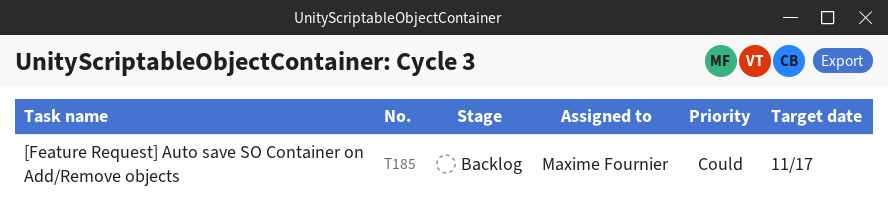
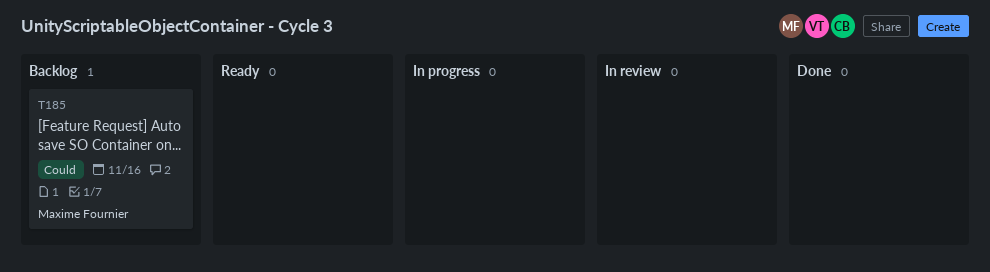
T185, due: Nov 17 -> Nov 16

